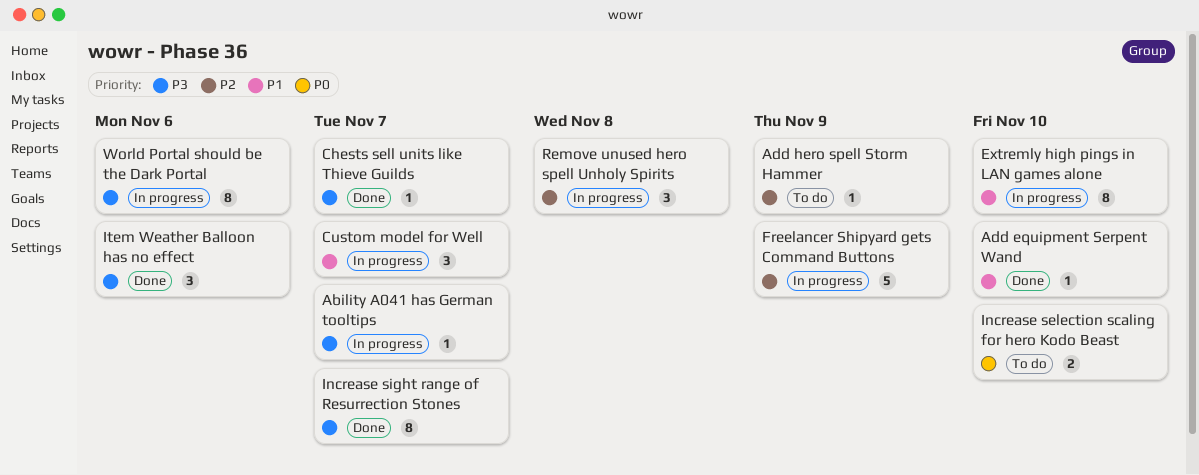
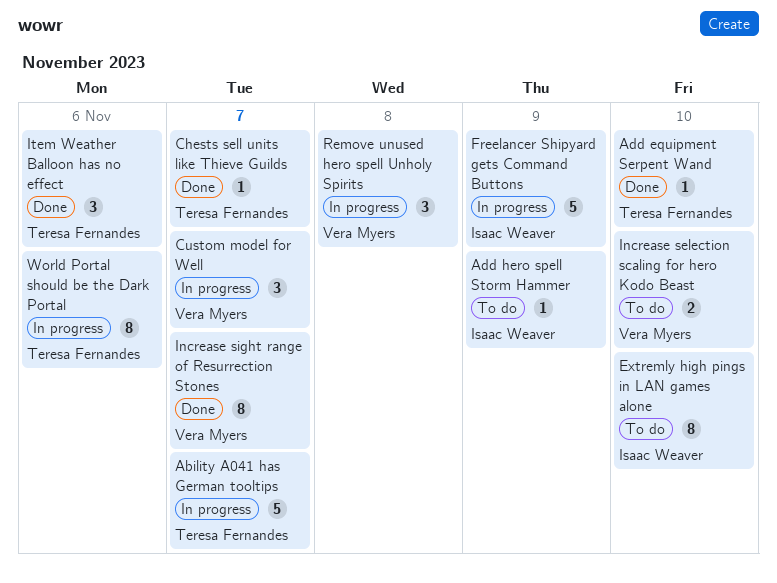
Ability A041 has German tooltips, estimate: 1 -> 5
Extremly high pings in LAN games alone, status: In progress -> To do

